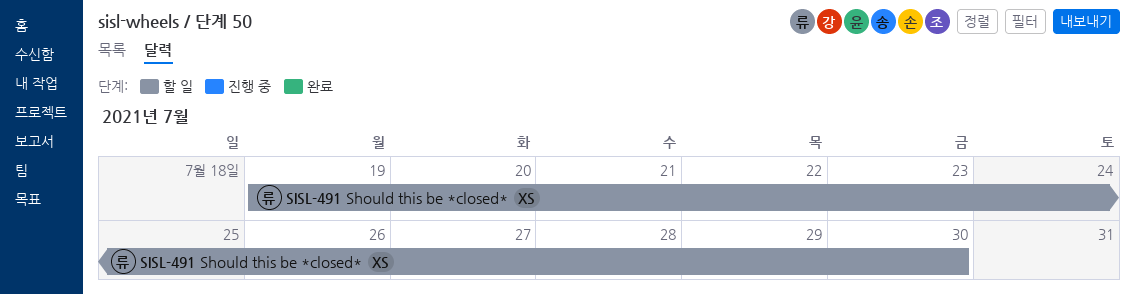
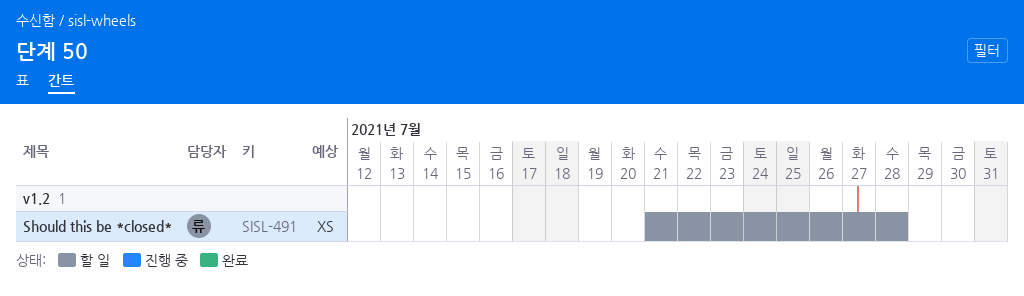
SISL-491, start: Jul 19 -> Jul 21
SISL-491, due: Jul 30 -> Jul 28

